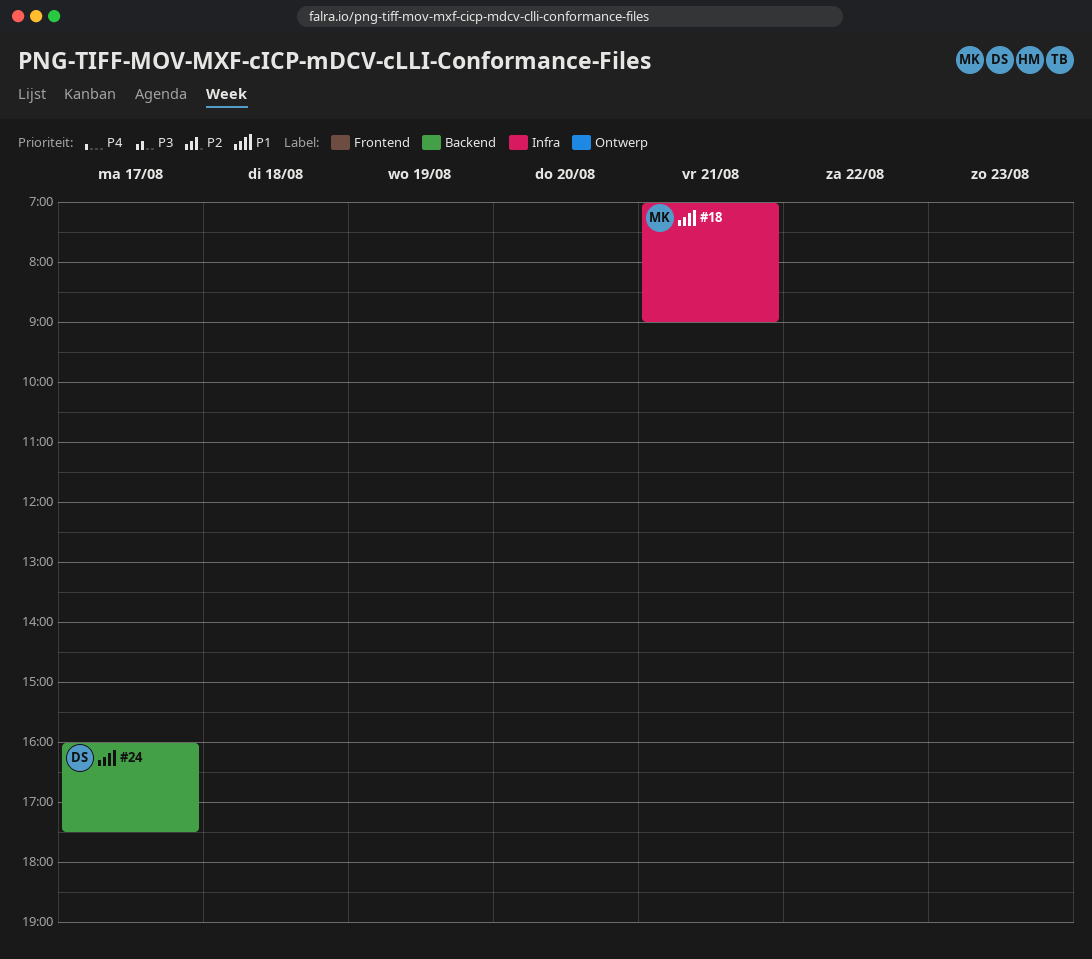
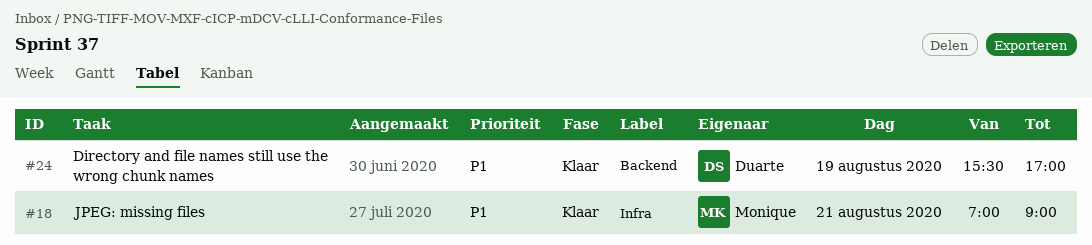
#24, day: Aug 17 -> Aug 19
#24, begins: 16:00 -> 15:30
#24, ends: 17:30 -> 17:00

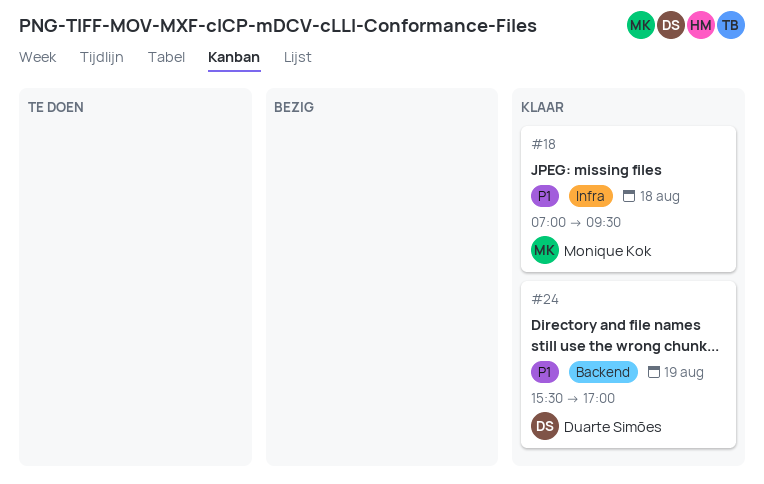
#18, day: Aug 21 -> Aug 18
#18, ends: 09:00 -> 09:30

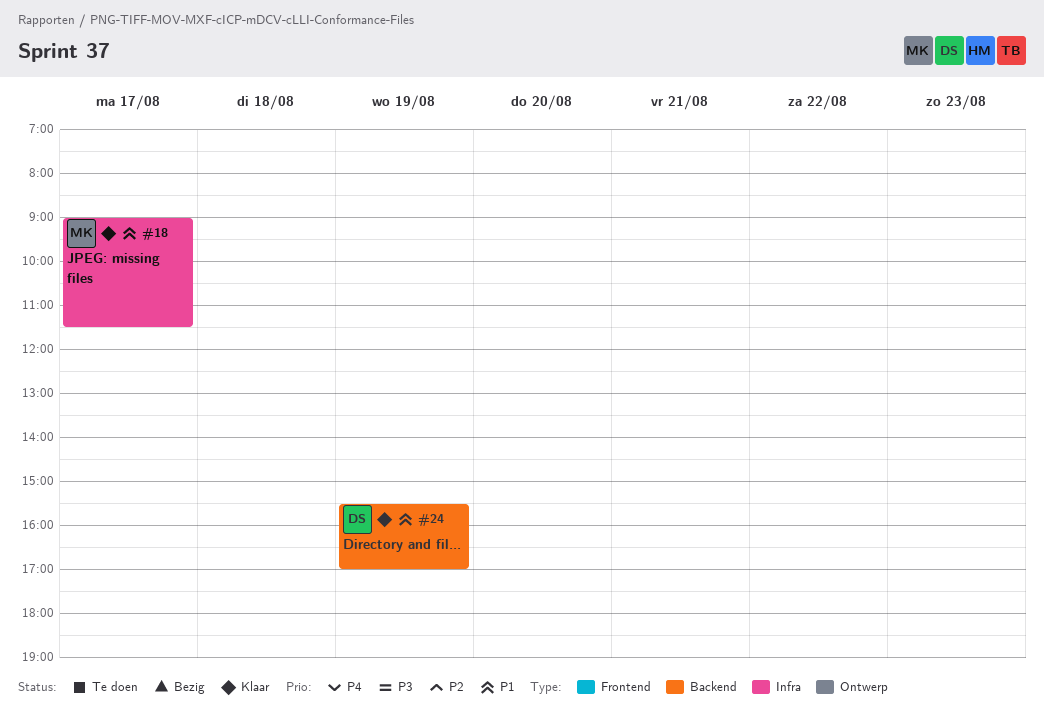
#18, day: Aug 18 -> Aug 17
#18, begins: 07:00 -> 09:00
#18, ends: 09:30 -> 11:30

